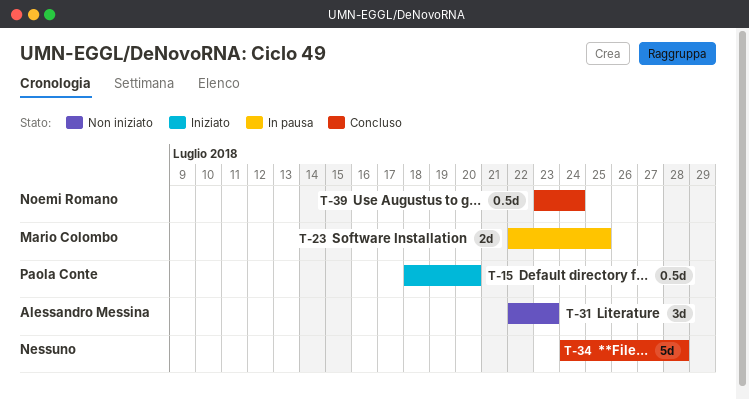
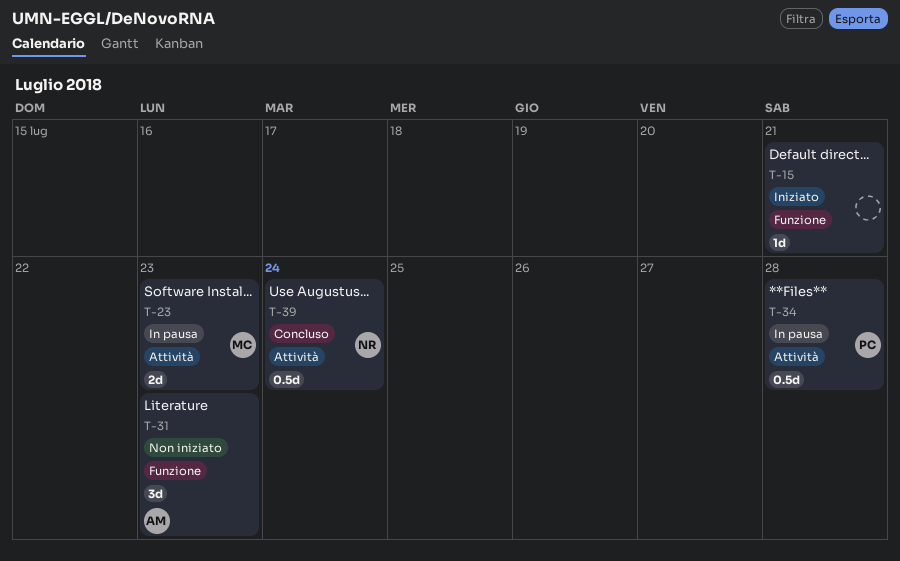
T-15, owner: Paola Conte -> none
T-15, estimate: 0.5d -> 1d
T-15, due: Jul 20 -> Jul 21
T-23, due: Jul 25 -> Jul 23
T-34, status: Concluso -> In pausa
T-34, owner: none -> Paola Conte
T-34, estimate: 5d -> 0.5d

